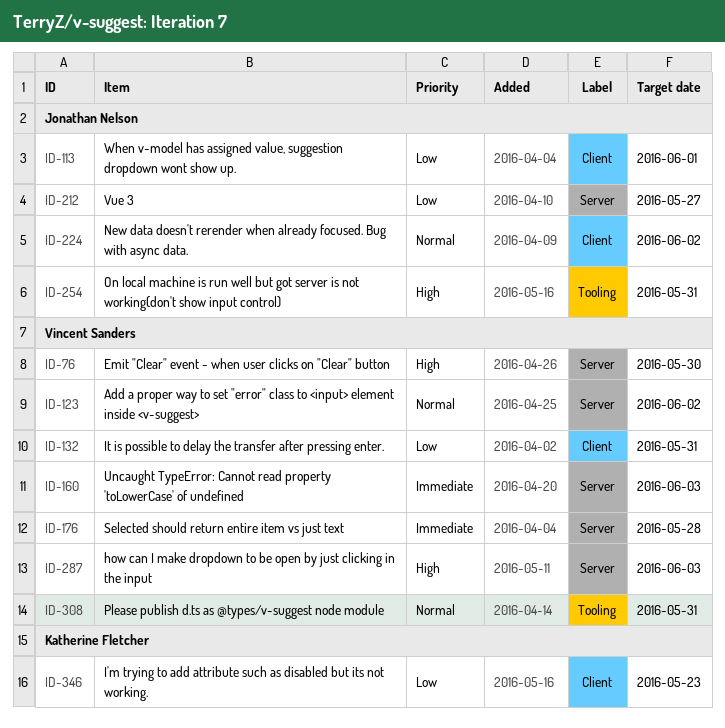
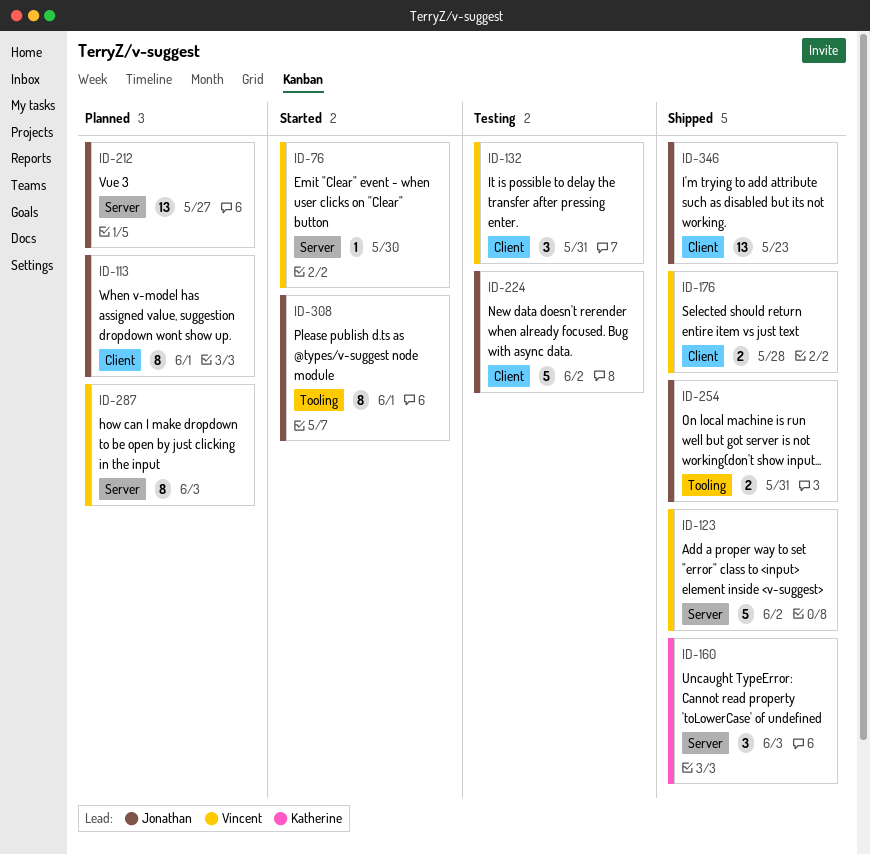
ID-160, owner: Vincent Sanders -> Katherine Fletcher
ID-176, label: Server -> Client
ID-308, owner: Vincent Sanders -> Jonathan Nelson
ID-308, due: May 31 -> Jun 1
ID-346, owner: Katherine Fletcher -> Jonathan Nelson

